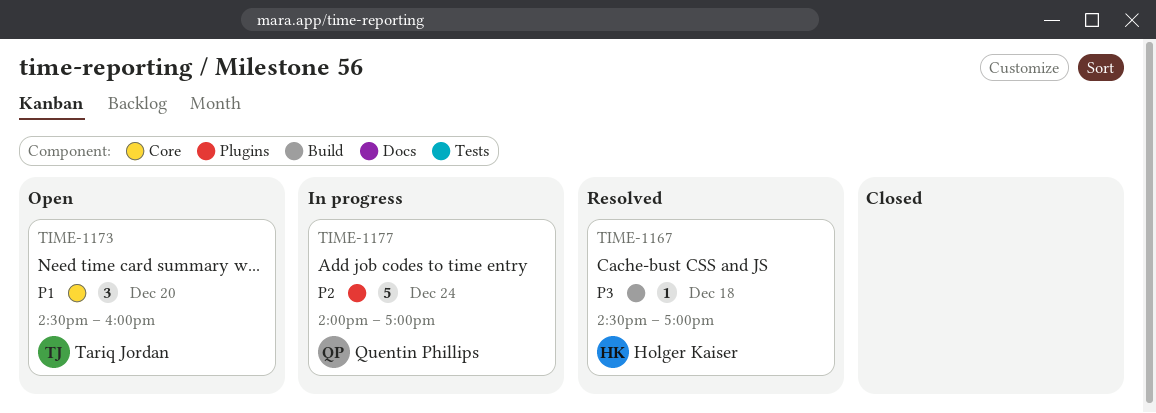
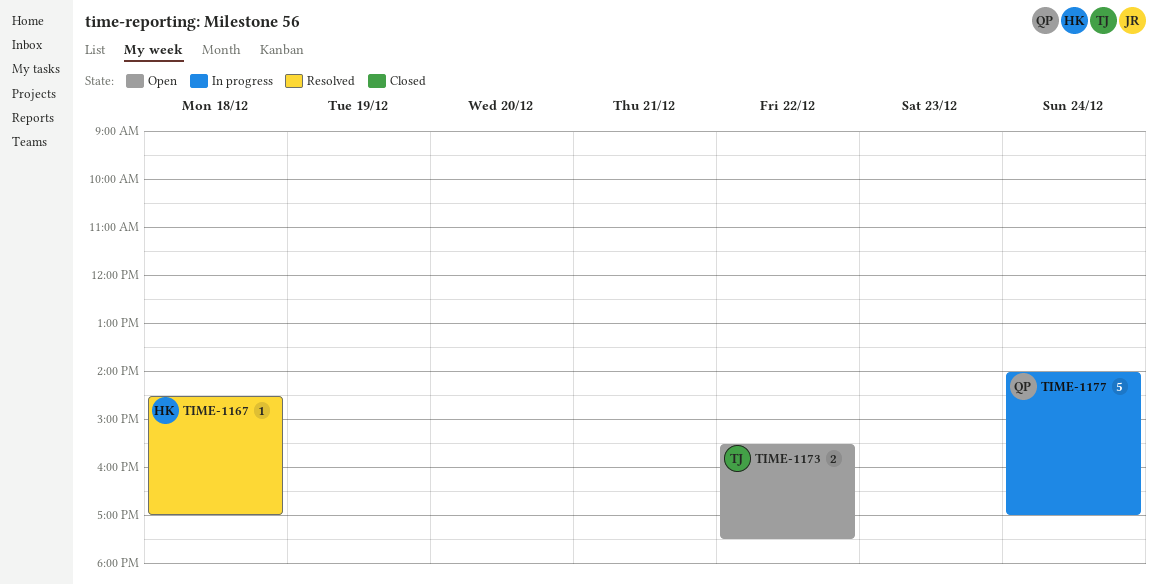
TIME-1173, estimate: 3 -> 2
TIME-1173, day: Dec 20 -> Dec 22
TIME-1173, begins: 14:30 -> 15:30
TIME-1173, ends: 16:00 -> 17:30

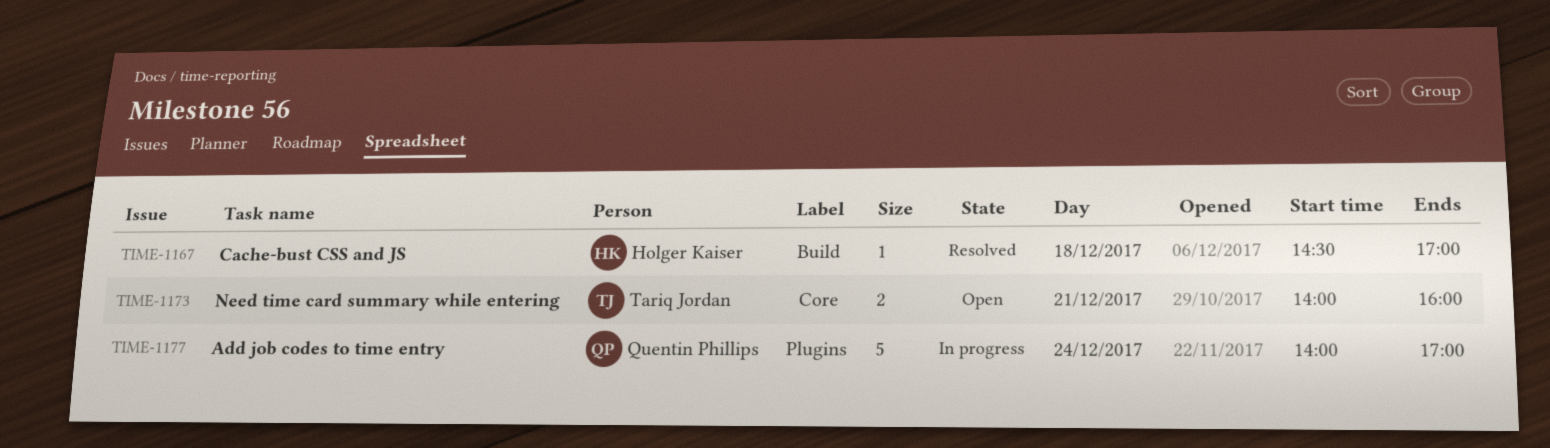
TIME-1173, day: Dec 22 -> Dec 21
TIME-1173, begins: 15:30 -> 14:00
TIME-1173, ends: 17:30 -> 16:00

